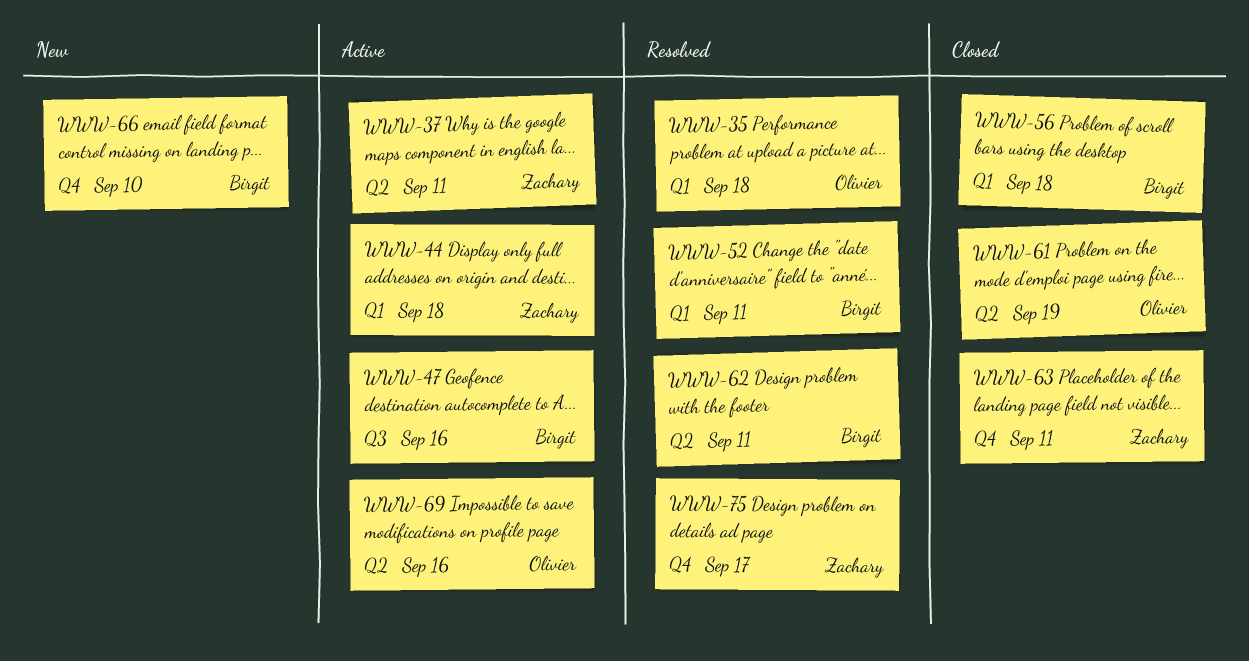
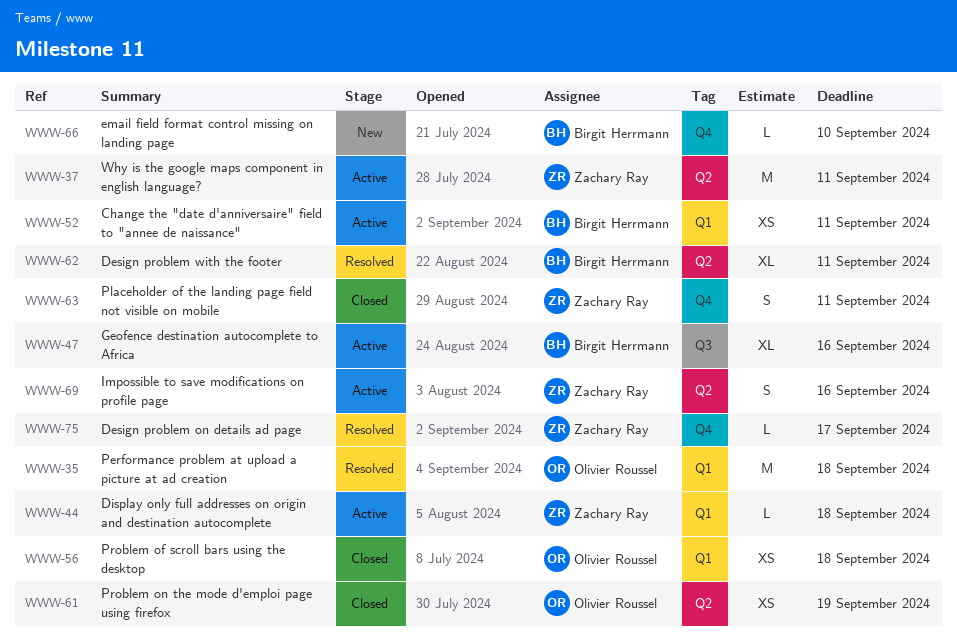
WWW-52, status: Resolved -> Active
WWW-56, owner: Birgit Herrmann -> Olivier Roussel
WWW-69, owner: Olivier Roussel -> Zachary Ray

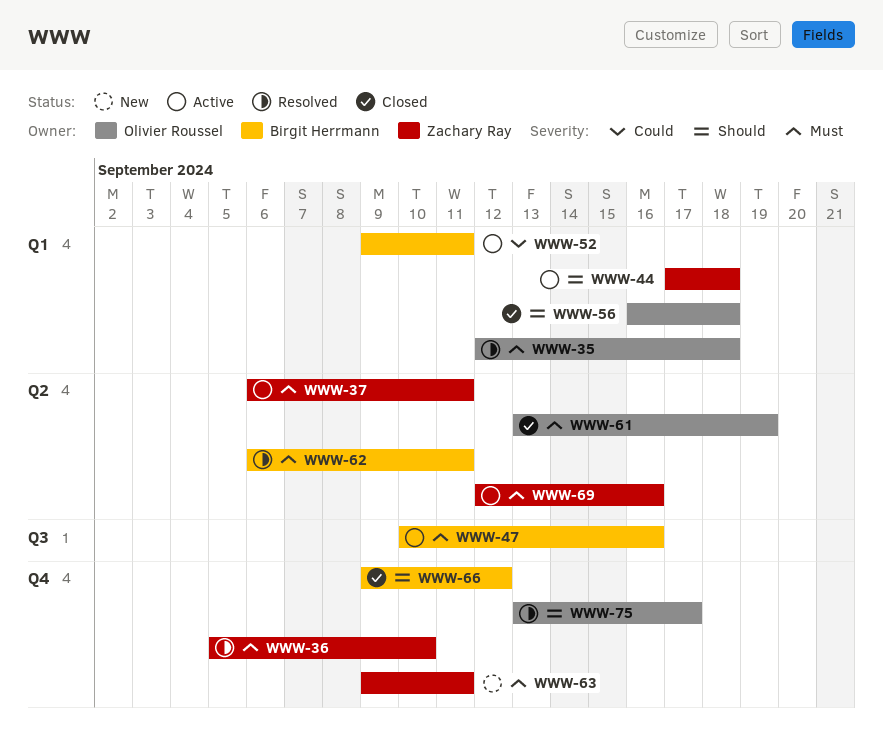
WWW-36: none -> present
WWW-63, status: Closed -> New
WWW-66, status: New -> Closed
WWW-66, due: Sep 10 -> Sep 12
WWW-75, owner: Zachary Ray -> Olivier Roussel

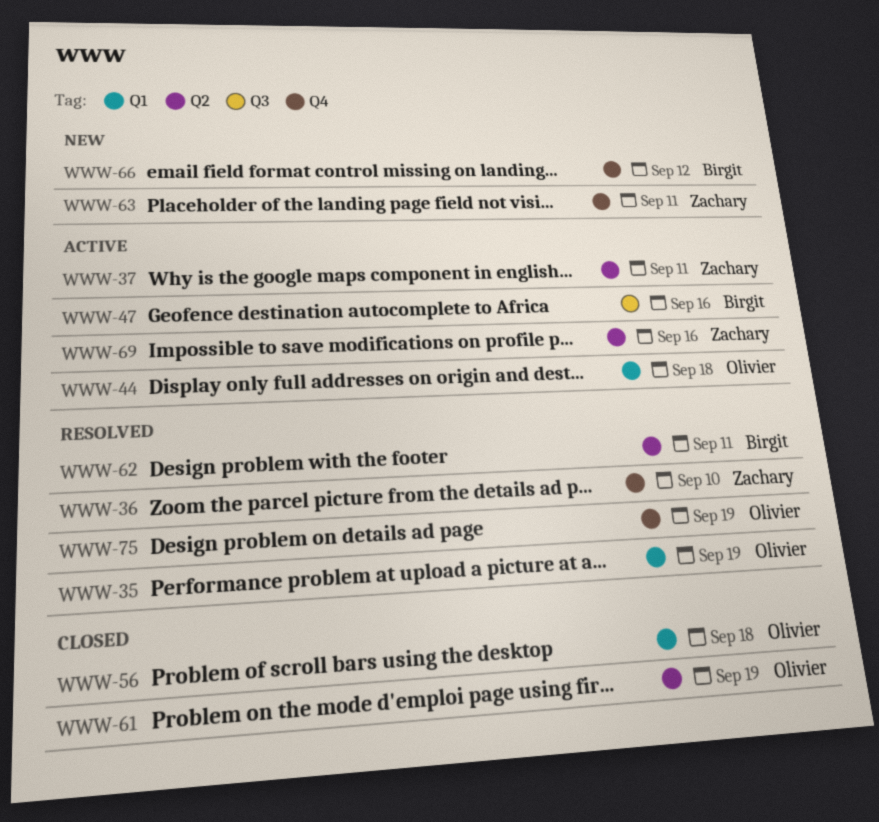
WWW-35, due: Sep 18 -> Sep 19
WWW-44, owner: Zachary Ray -> Olivier Roussel
WWW-52: present -> none
WWW-66, status: Closed -> New
WWW-75, due: Sep 17 -> Sep 19

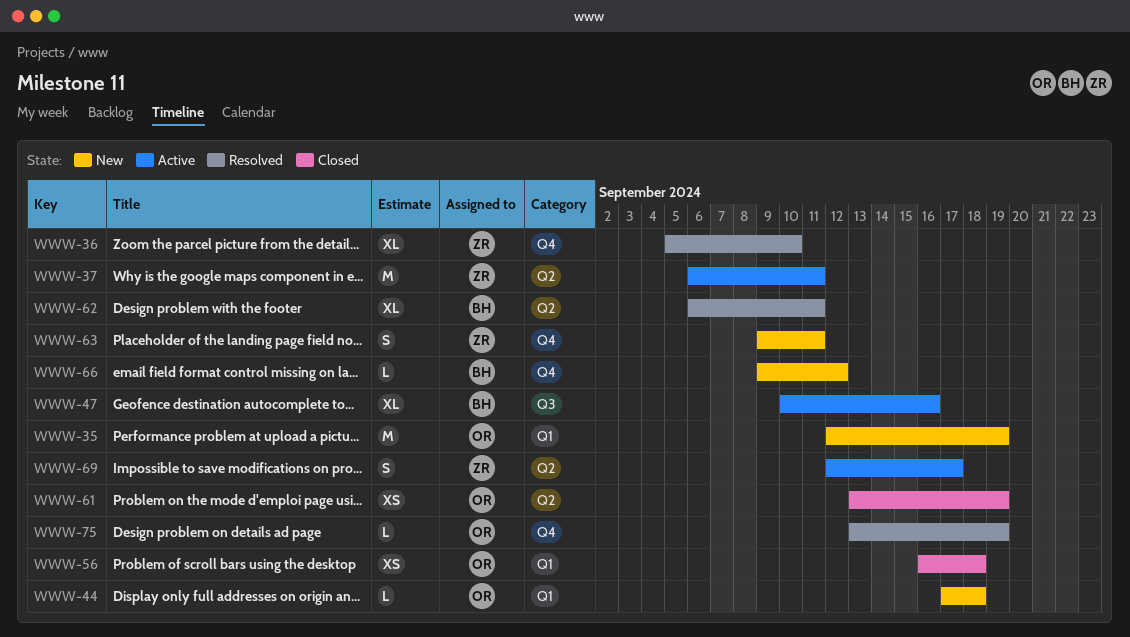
WWW-35, status: Resolved -> New
WWW-44, status: Active -> New
WWW-69, due: Sep 16 -> Sep 17

